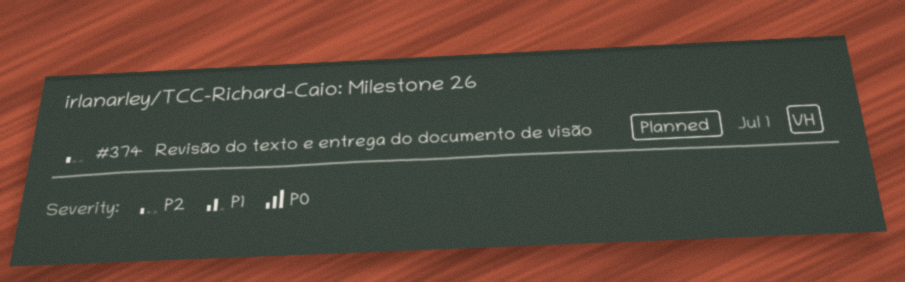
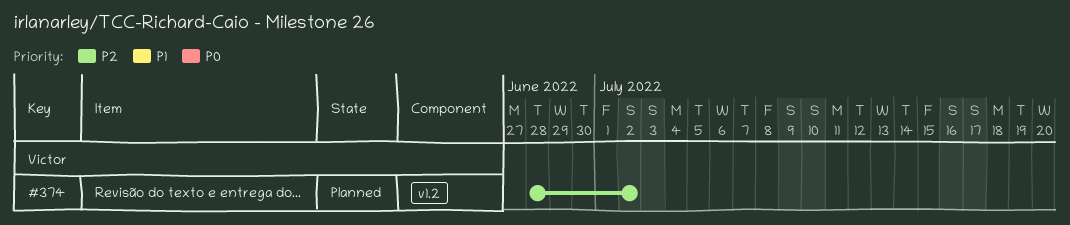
#374, due: Jul 1 -> Jul 2

